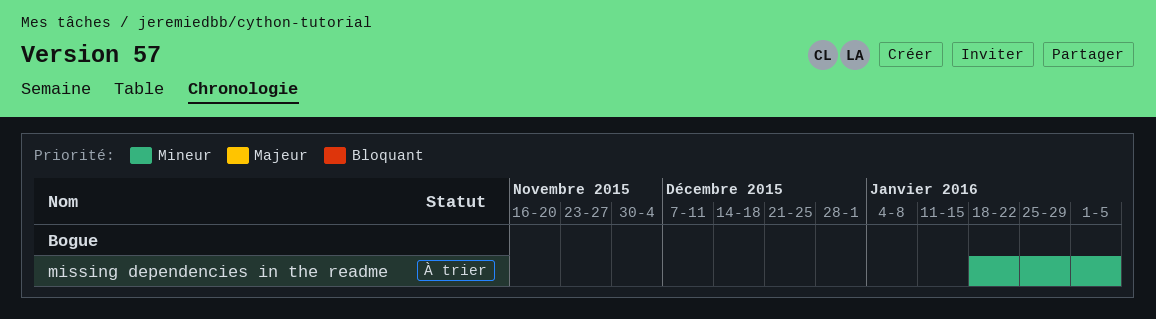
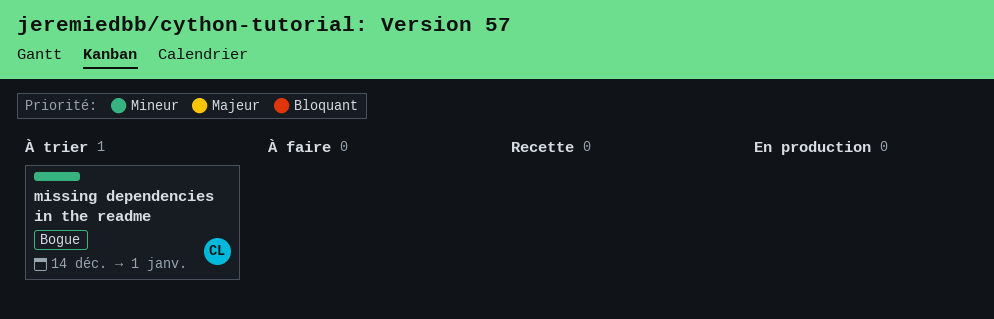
missing dependencies in the readme, start: Jan 18 -> Dec 14
missing dependencies in the readme, due: Feb 5 -> Jan 1

